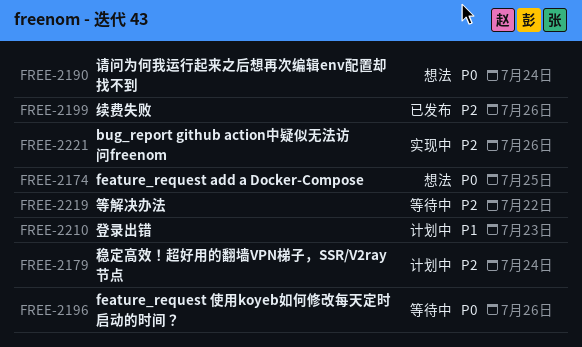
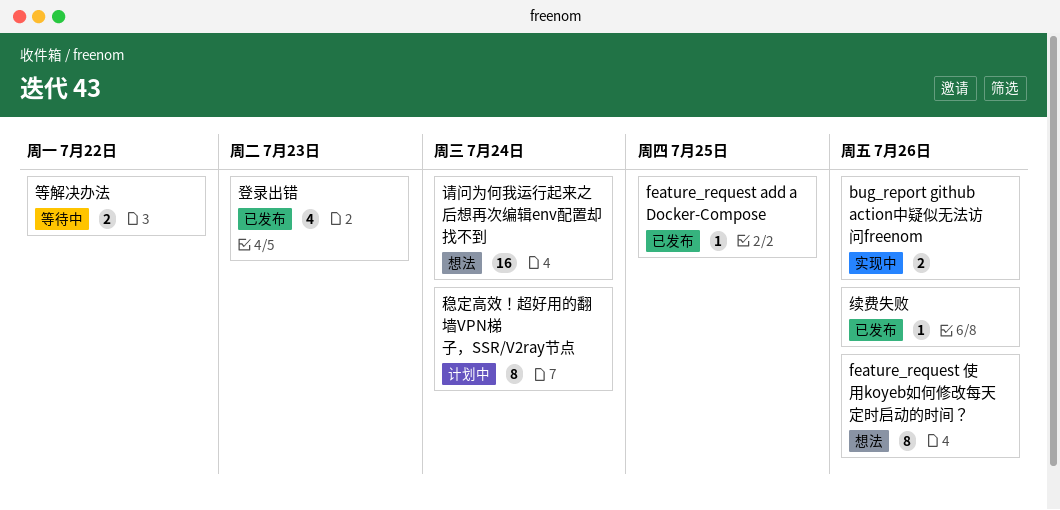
feature_request add a Docker-Compose, status: 想法 -> 已发布
feature_request 使用koyeb如何修改每天定时启动的时间？, status: 等待中 -> 想法
登录出错, status: 计划中 -> 已发布

